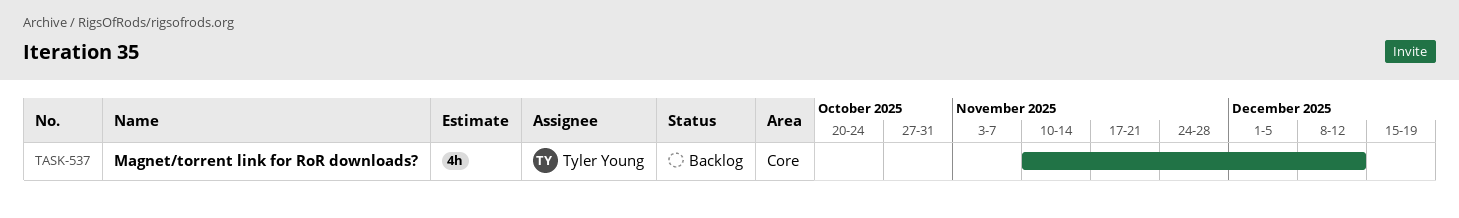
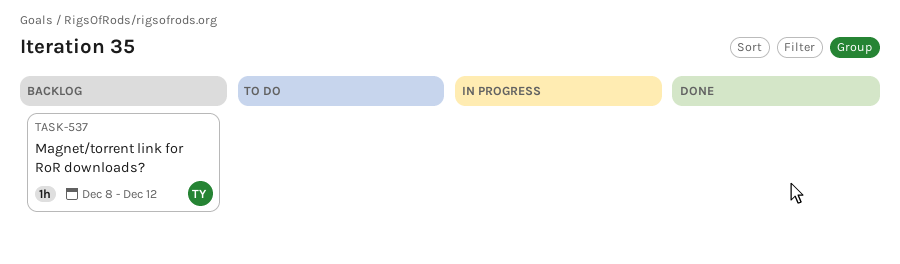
TASK-537, estimate: 4h -> 1h
TASK-537, start: Nov 10 -> Dec 8

